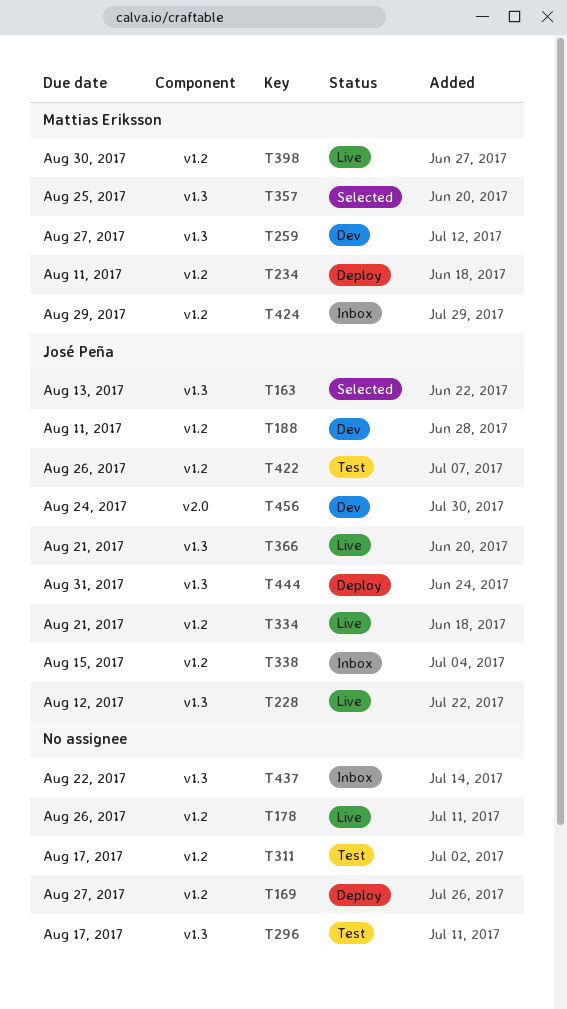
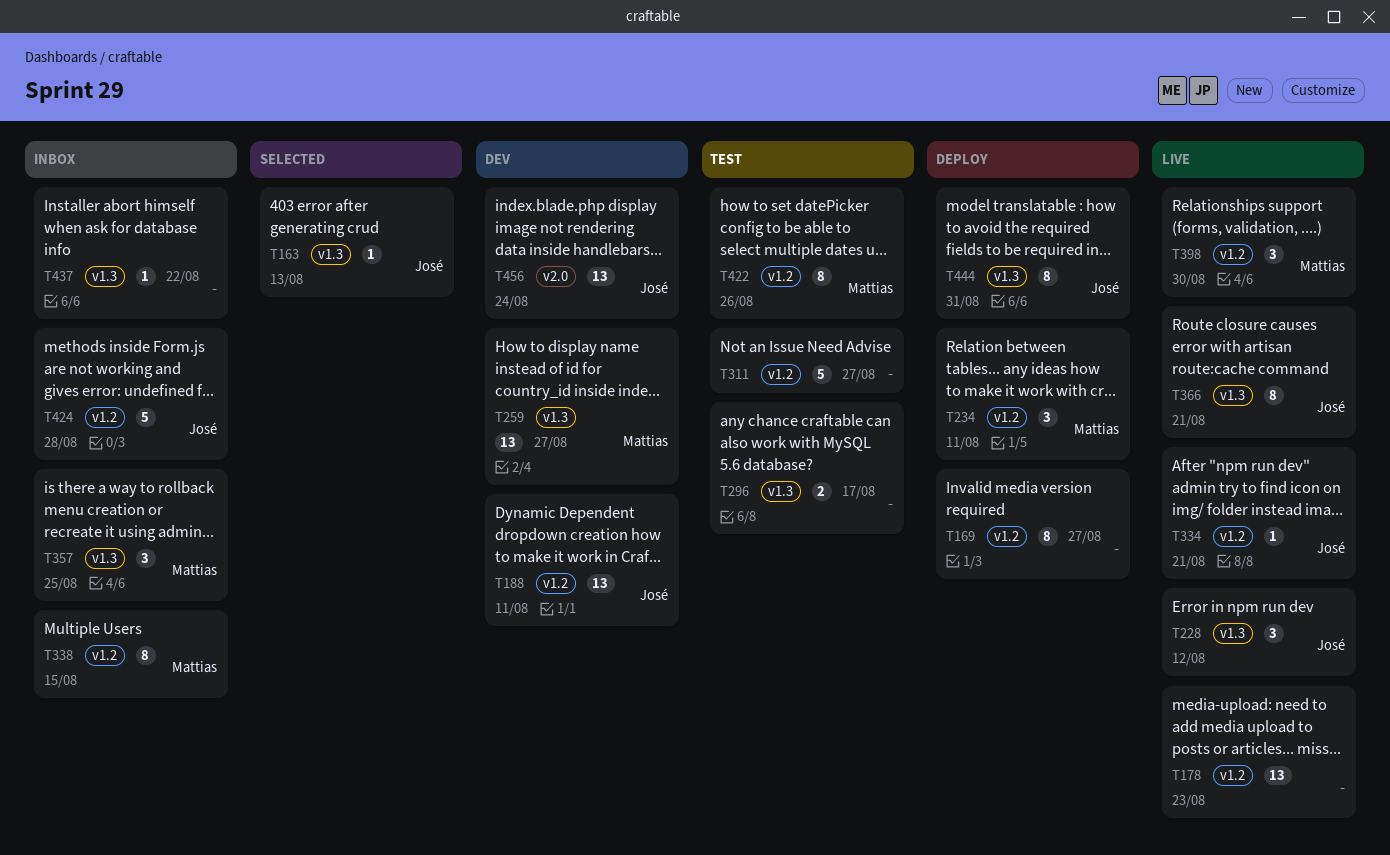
T178, due: Aug 26 -> Aug 23
T311, due: Aug 17 -> Aug 27
T338, owner: José Peña -> Mattias Eriksson
T357, status: Selected -> Inbox
T422, owner: José Peña -> Mattias Eriksson
T424, owner: Mattias Eriksson -> José Peña
T424, due: Aug 29 -> Aug 28

